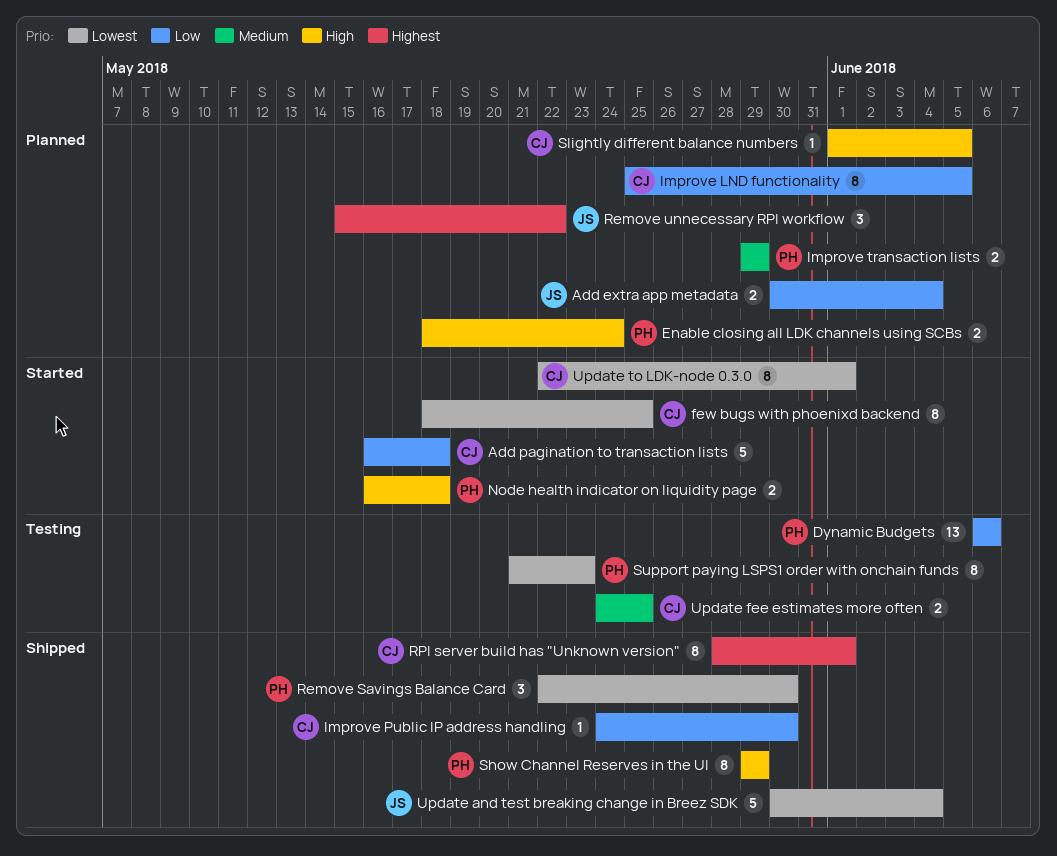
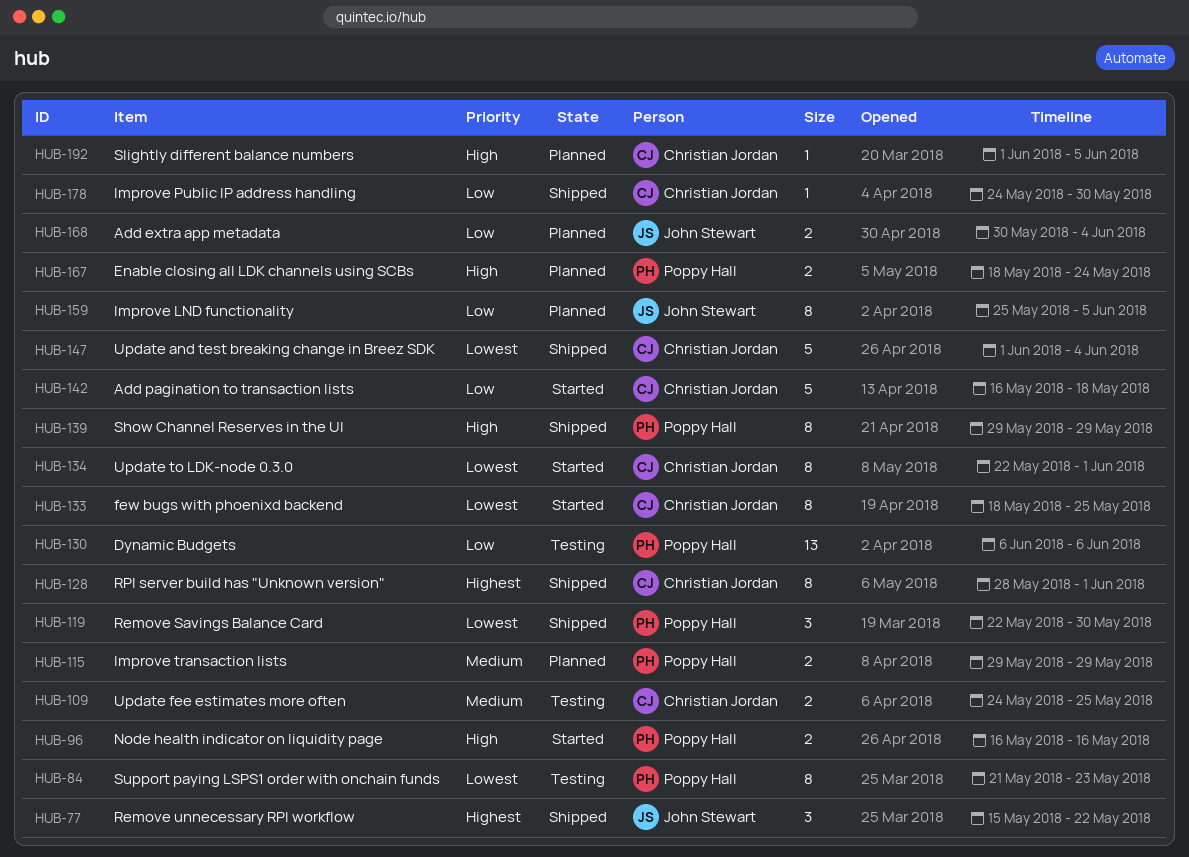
Improve LND functionality, owner: Christian Jordan -> John Stewart
Node health indicator on liquidity page, due: May 18 -> May 16
Remove unnecessary RPI workflow, status: Planned -> Shipped
Update and test breaking change in Breez SDK, owner: John Stewart -> Christian Jordan
Update and test breaking change in Breez SDK, start: May 30 -> Jun 1

